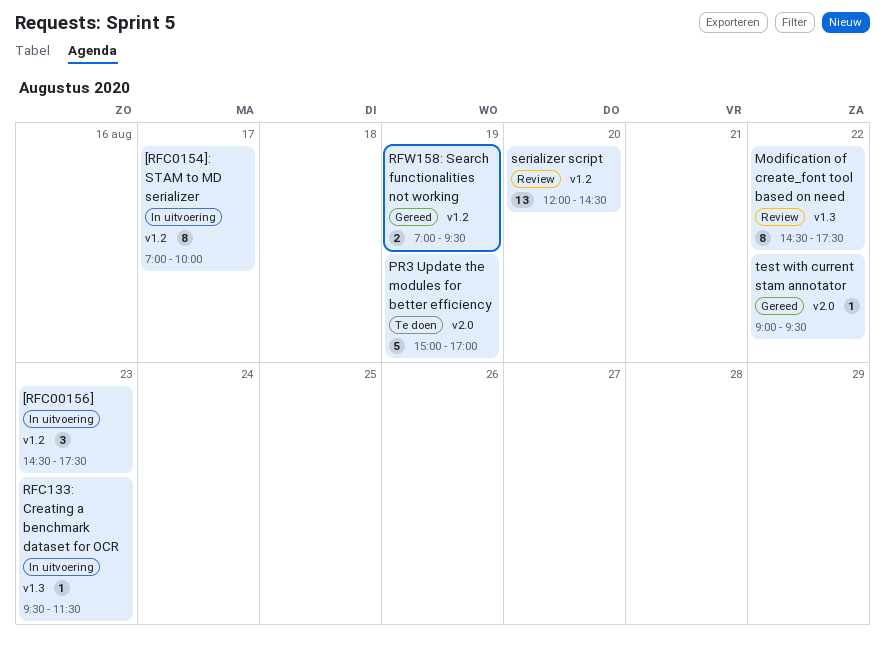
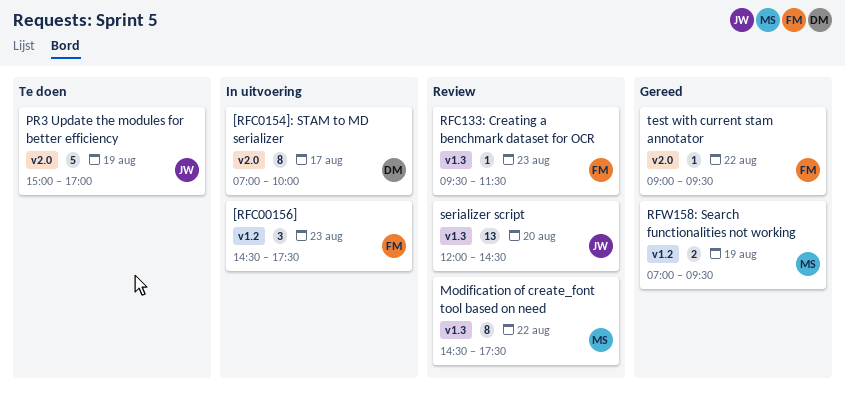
[RFC0154]: STAM to MD serializer, label: v1.2 -> v2.0
RFC133: Creating a benchmark dataset for OCR, status: In uitvoering -> Review
serializer script, label: v1.2 -> v1.3

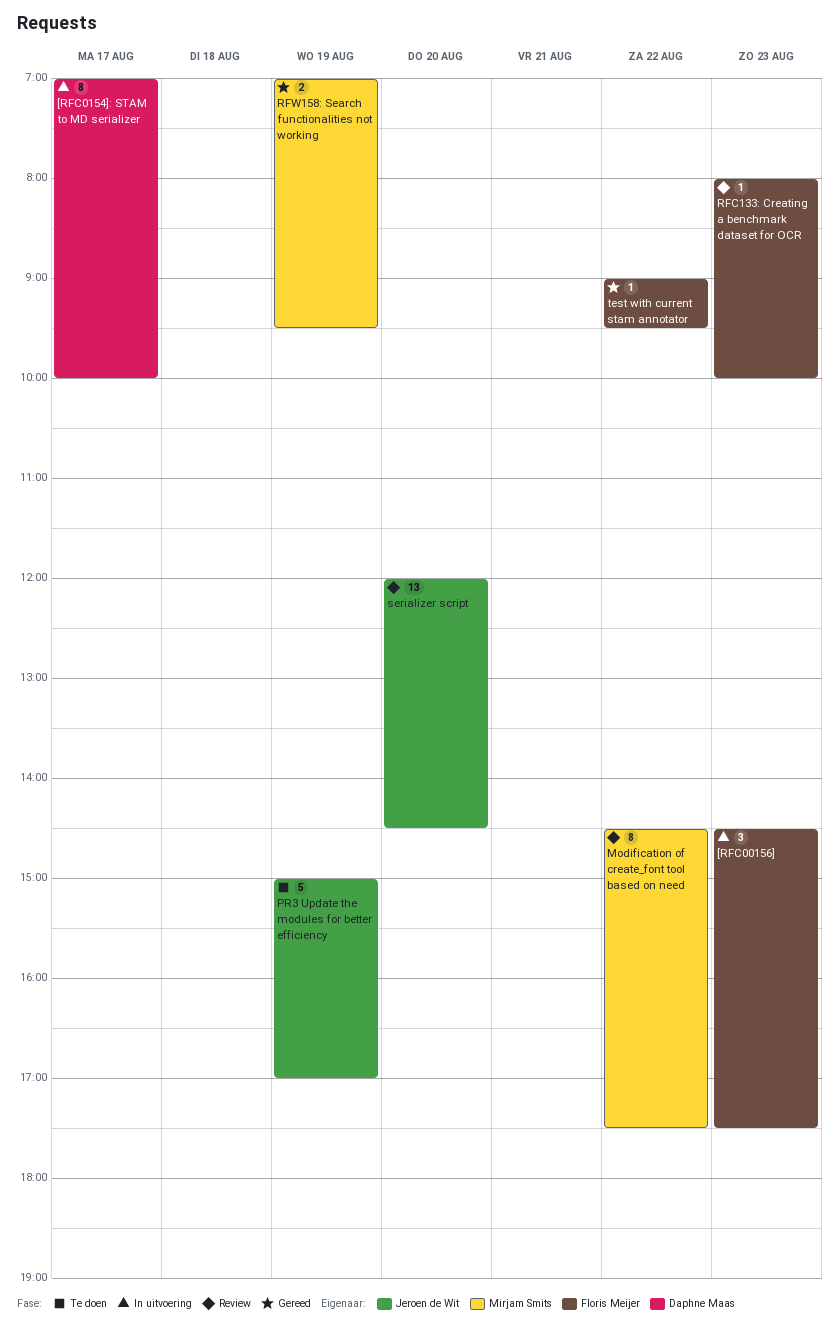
RFC133: Creating a benchmark dataset for OCR, begins: 09:30 -> 08:00
RFC133: Creating a benchmark dataset for OCR, ends: 11:30 -> 10:00

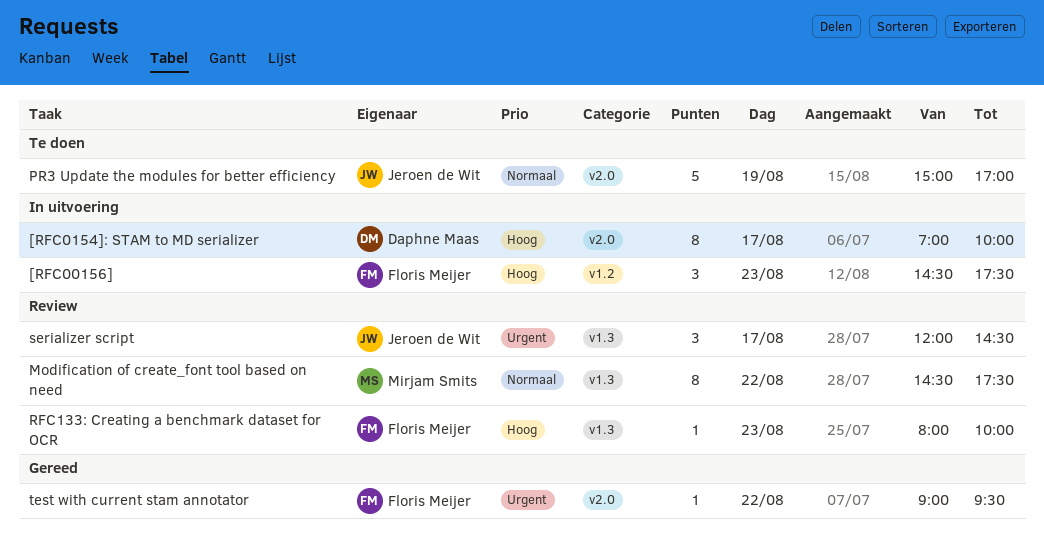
RFW158: Search functionalities not working: present -> none
serializer script, estimate: 13 -> 3
serializer script, day: Aug 20 -> Aug 17

